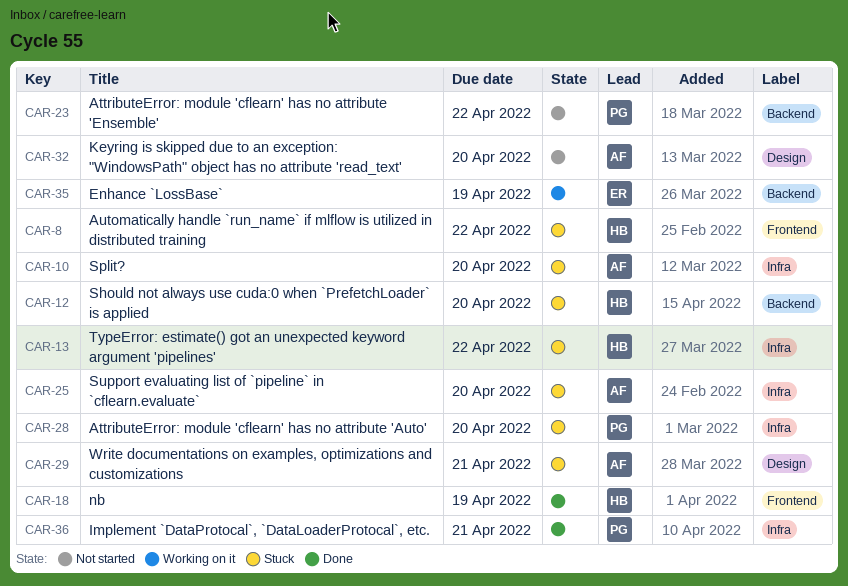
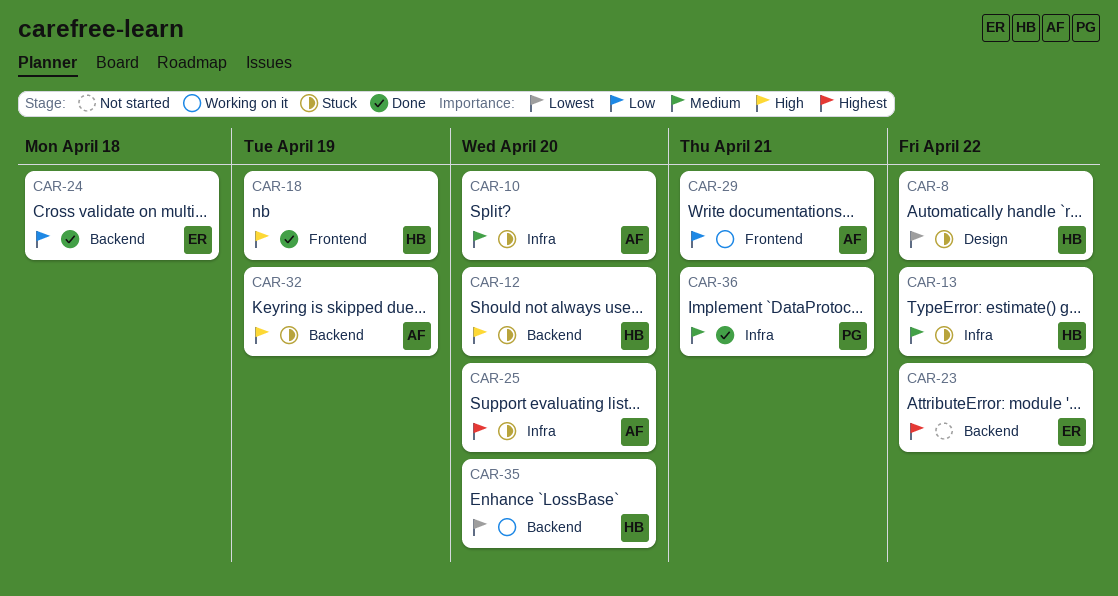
CAR-8, label: Frontend -> Design
CAR-23, owner: PG -> ER
CAR-24: none -> present
CAR-28: present -> none
CAR-29, status: Stuck -> Working on it
CAR-29, label: Design -> Frontend
CAR-32, status: Not started -> Stuck
CAR-32, label: Design -> Backend
CAR-32, due: Apr 20 -> Apr 19
CAR-35, owner: ER -> HB
CAR-35, due: Apr 19 -> Apr 20

